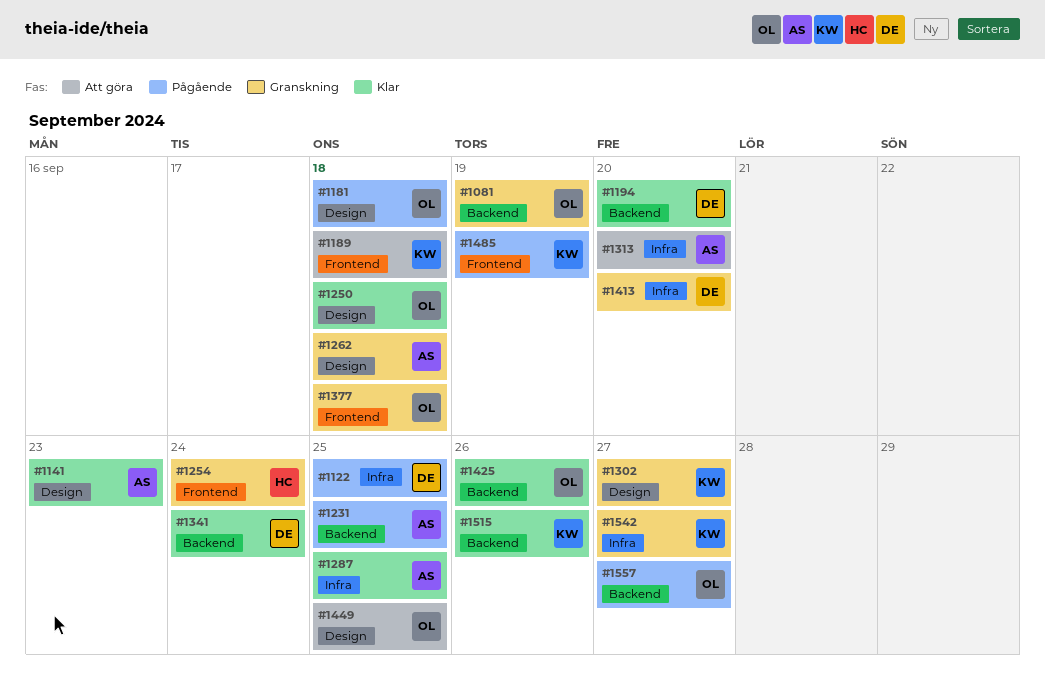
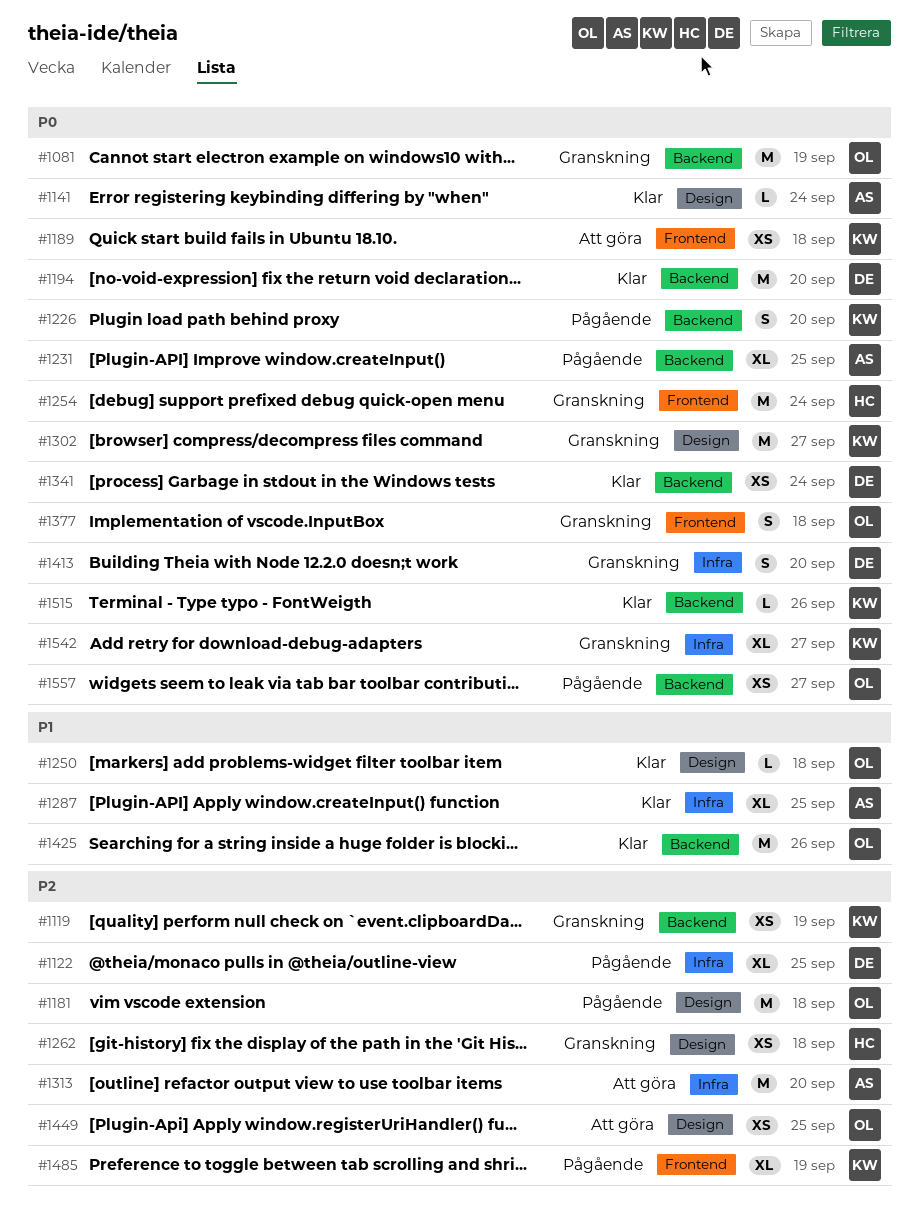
#1119: none -> present
#1141, due: Sep 23 -> Sep 24
#1226: none -> present
#1262, owner: AS -> HC

